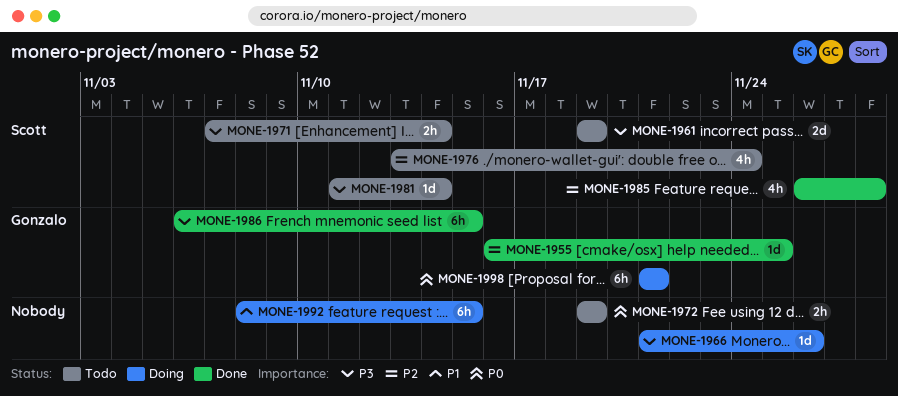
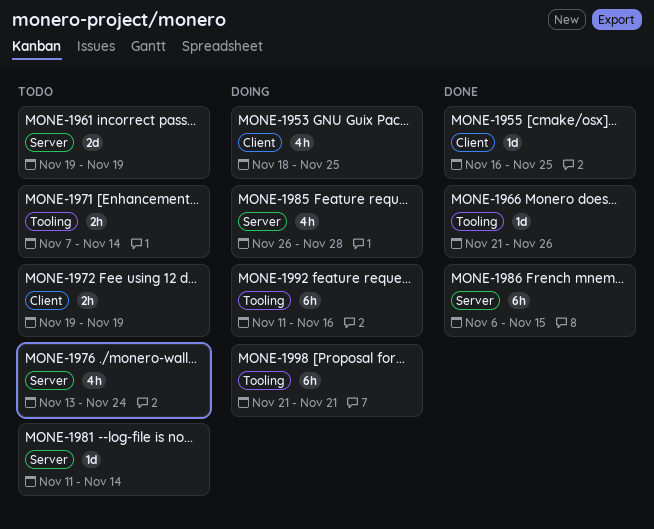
MONE-1953: none -> present
MONE-1966, status: Doing -> Done
MONE-1985, status: Done -> Doing
MONE-1992, start: Nov 8 -> Nov 11
MONE-1992, due: Nov 15 -> Nov 16

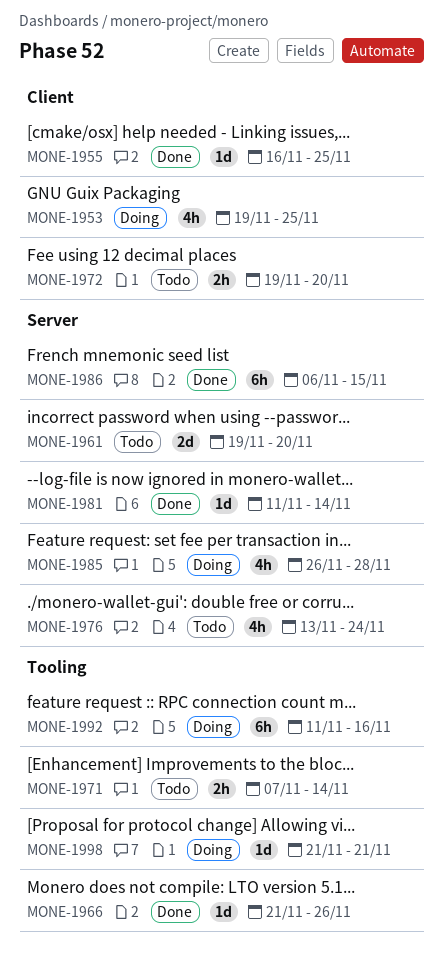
MONE-1953, start: Nov 18 -> Nov 19
MONE-1961, due: Nov 19 -> Nov 20
MONE-1972, due: Nov 19 -> Nov 20
MONE-1981, status: Todo -> Done
MONE-1998, estimate: 6h -> 1d

